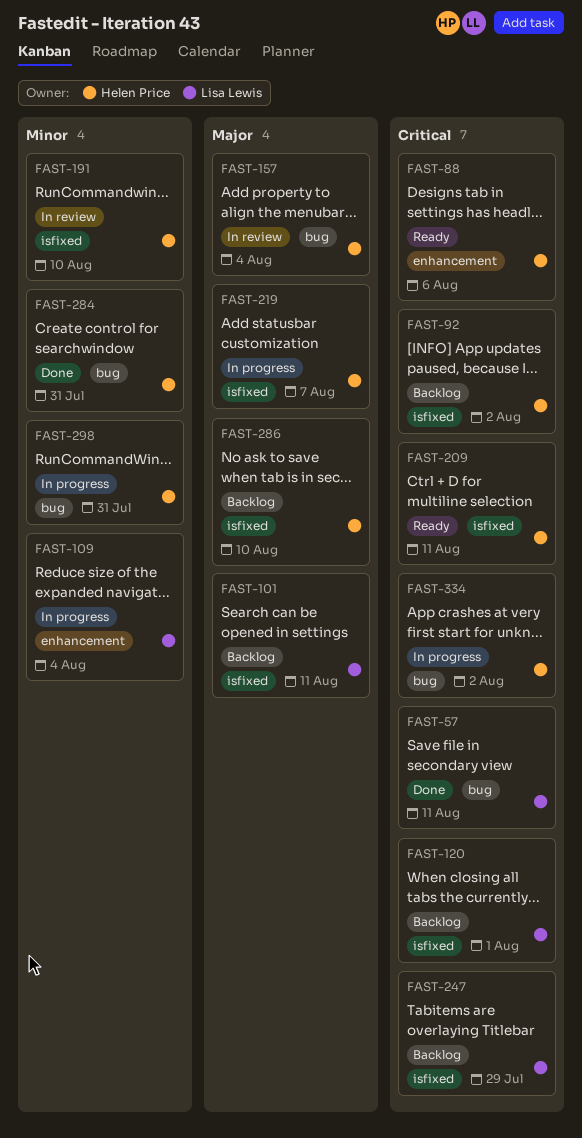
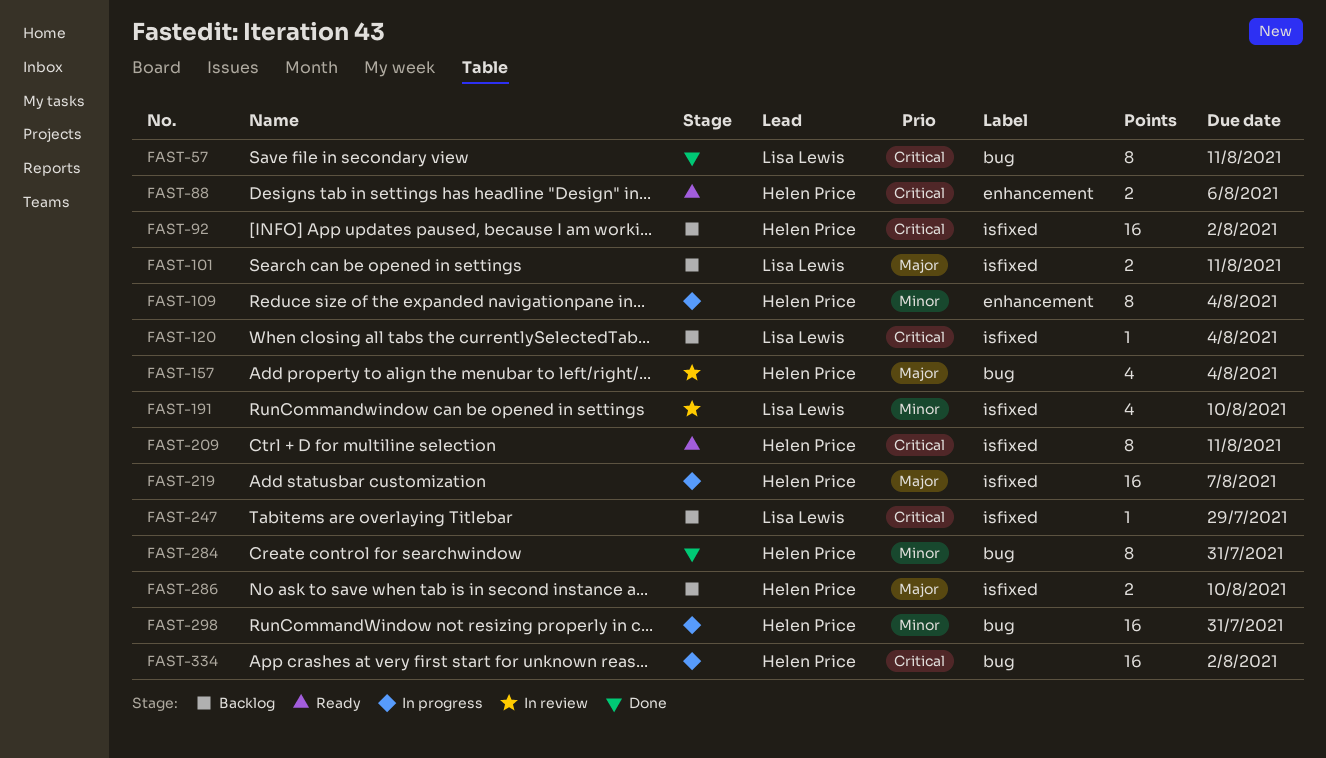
FAST-109, owner: Lisa Lewis -> Helen Price
FAST-120, due: Aug 1 -> Aug 4
FAST-191, owner: Helen Price -> Lisa Lewis

